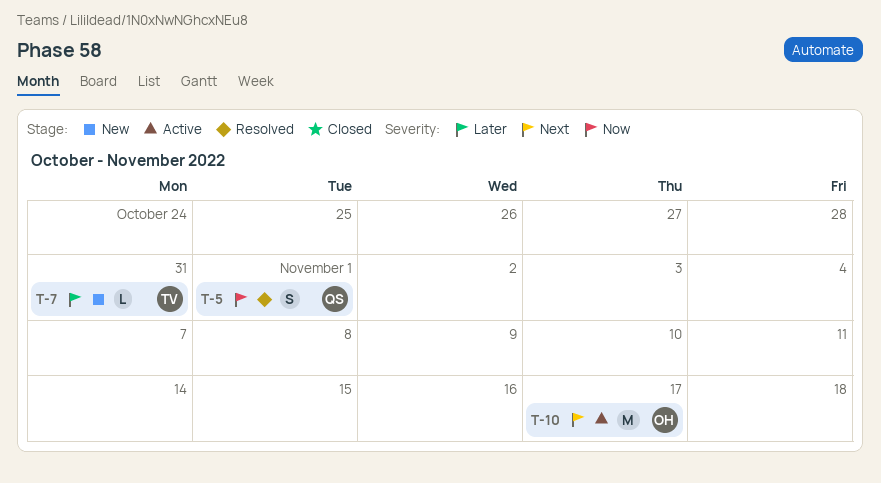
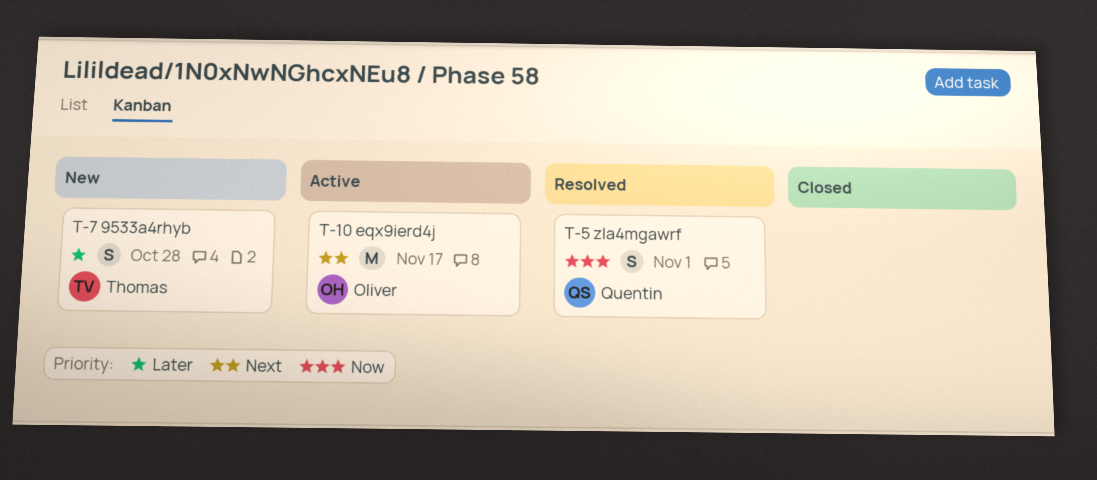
T-7, estimate: L -> S
T-7, due: Oct 31 -> Oct 28

